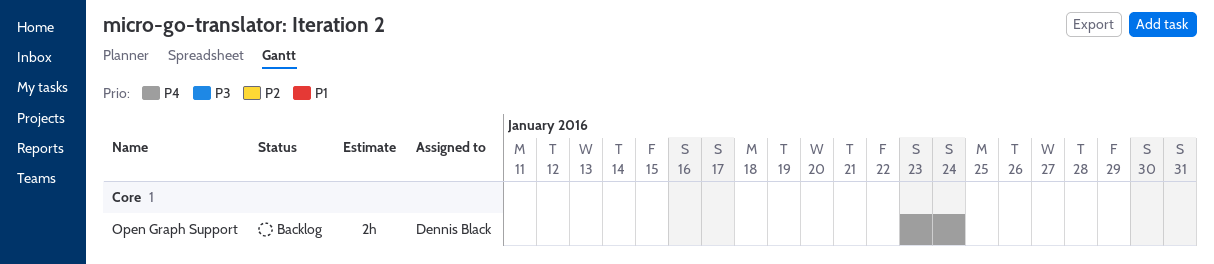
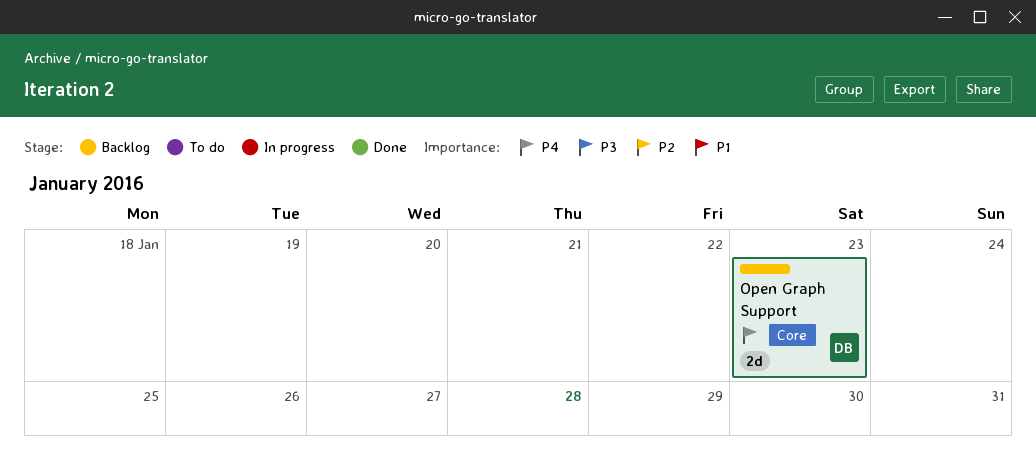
Open Graph Support, estimate: 2h -> 2d
Open Graph Support, due: Jan 24 -> Jan 23

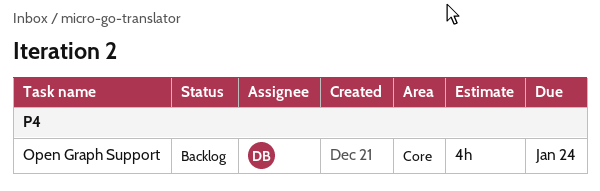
Open Graph Support, estimate: 2d -> 4h
Open Graph Support, due: Jan 23 -> Jan 24

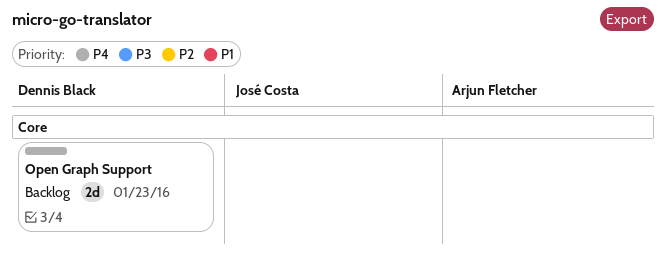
Open Graph Support, estimate: 4h -> 2d
Open Graph Support, due: Jan 24 -> Jan 23

